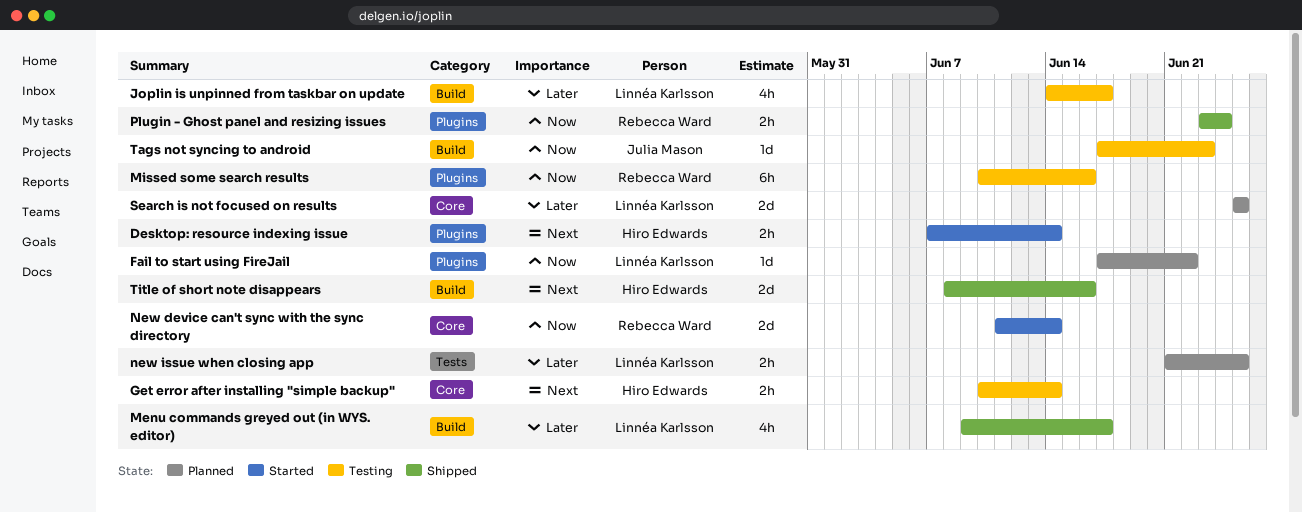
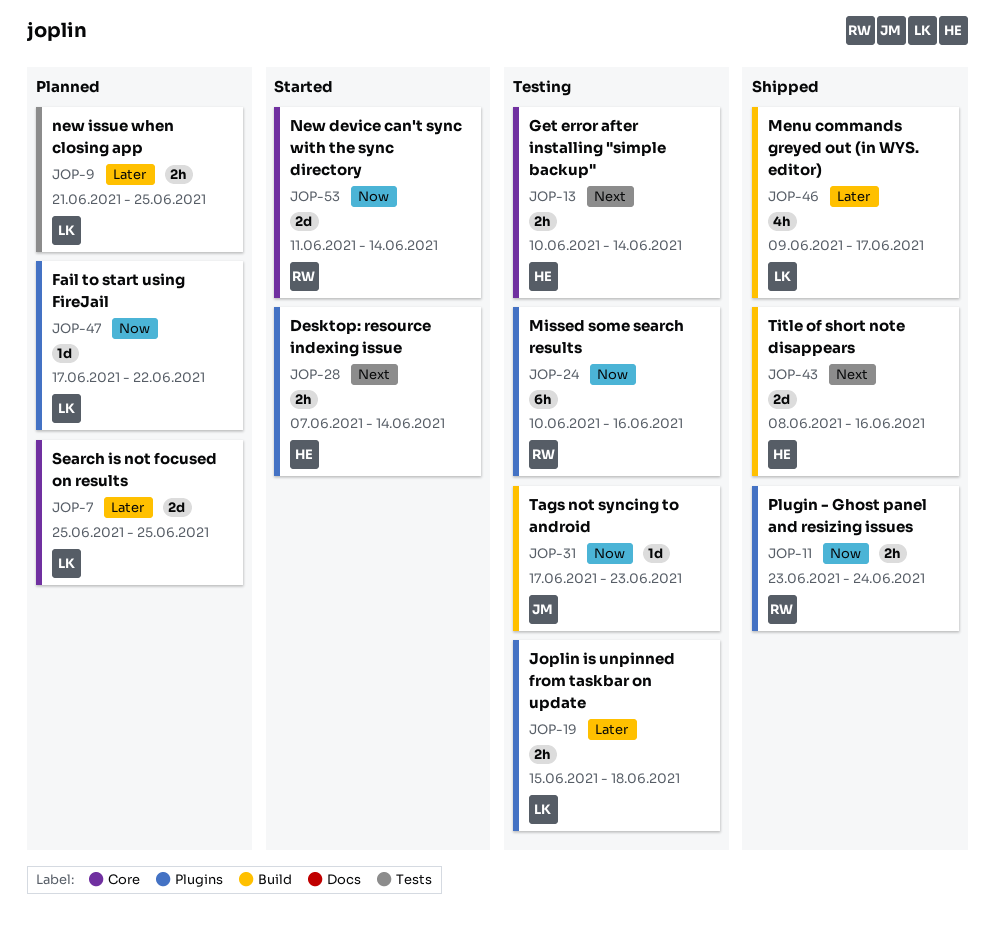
Joplin is unpinned from taskbar on update, label: Build -> Plugins
Joplin is unpinned from taskbar on update, estimate: 4h -> 2h
Joplin is unpinned from taskbar on update, start: Jun 14 -> Jun 15
Joplin is unpinned from taskbar on update, due: Jun 17 -> Jun 18

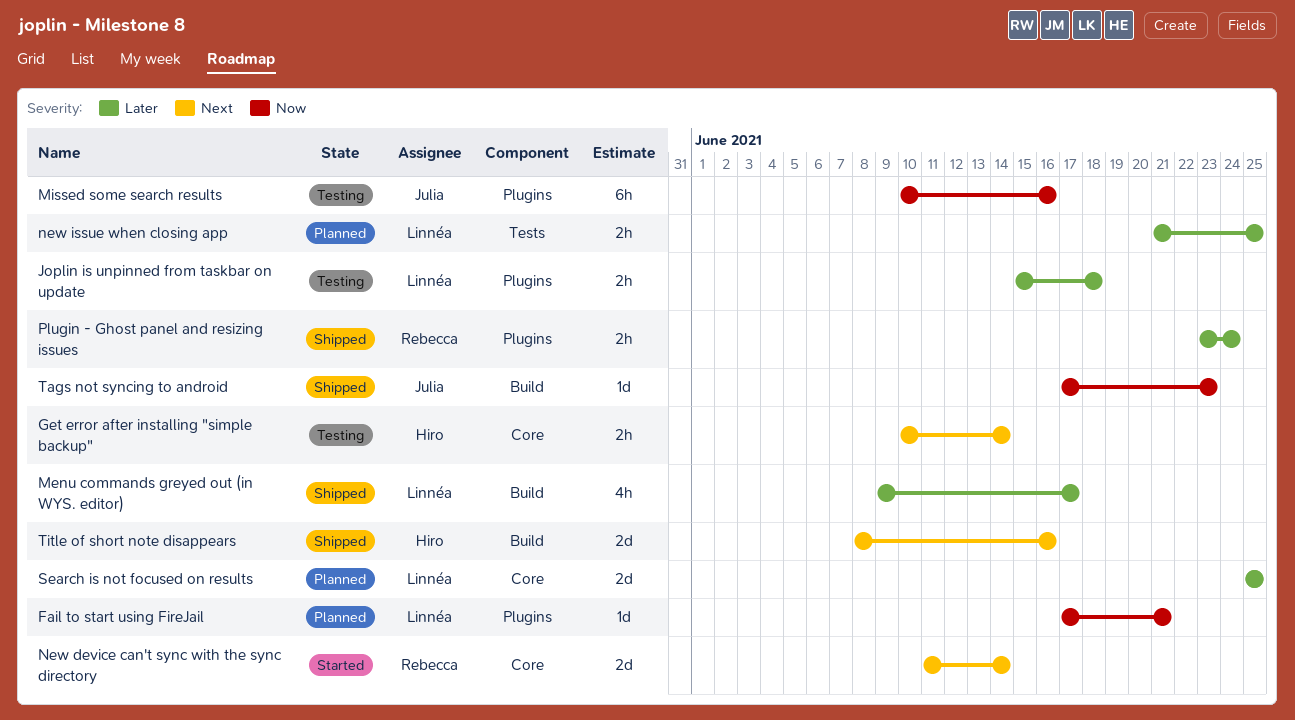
Desktop: resource indexing issue: present -> none
Fail to start using FireJail, due: Jun 22 -> Jun 21
Missed some search results, owner: Rebecca -> Julia
New device can't sync with the sync directory, priority: Now -> Next
Plugin - Ghost panel and resizing issues, priority: Now -> Later
Tags not syncing to android, status: Testing -> Shipped

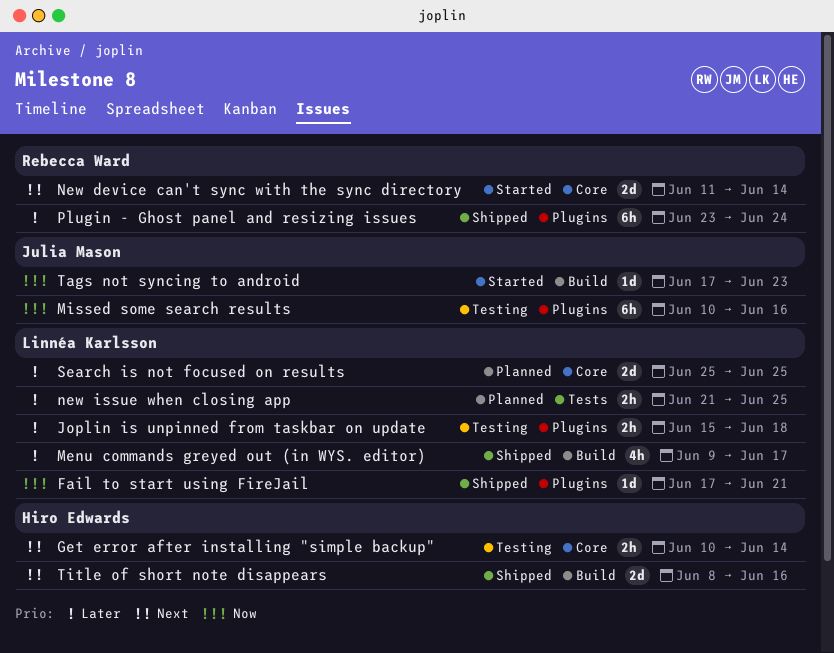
Fail to start using FireJail, status: Planned -> Shipped
Plugin - Ghost panel and resizing issues, estimate: 2h -> 6h
Tags not syncing to android, status: Shipped -> Started

